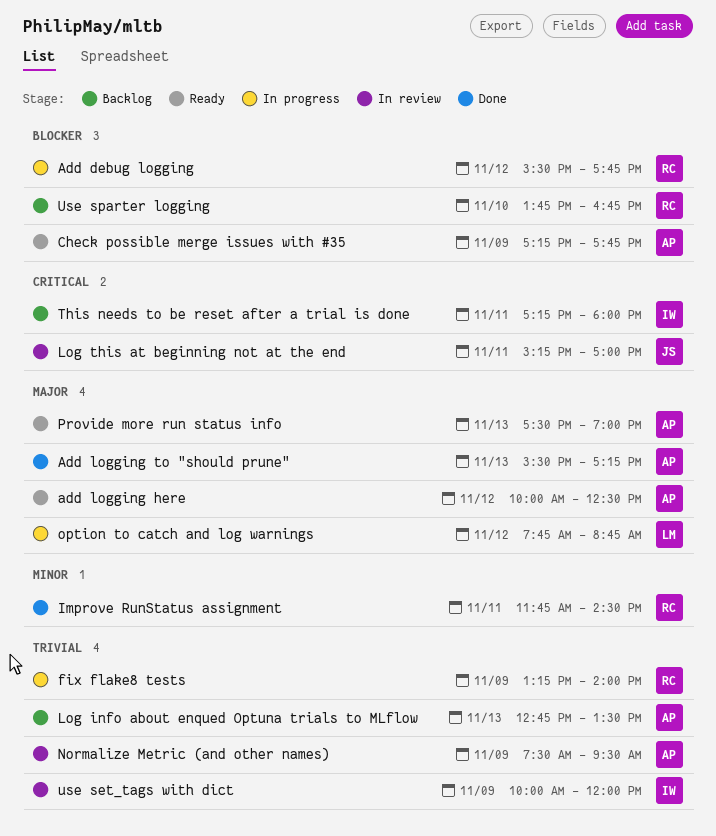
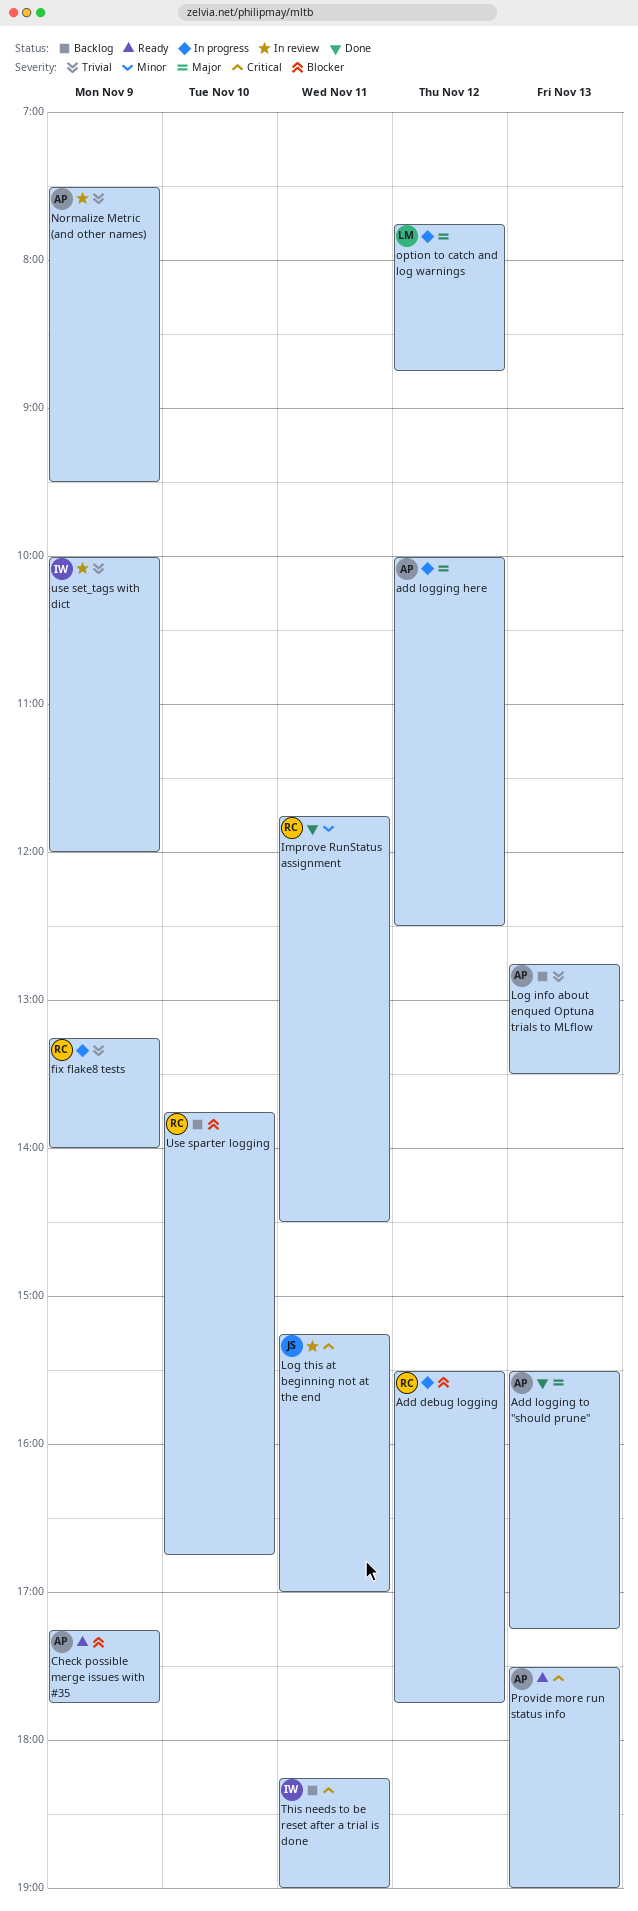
add logging here, status: Ready -> In progress
Provide more run status info, priority: Major -> Critical
This needs to be reset after a trial is done, begins: 17:15 -> 18:15
This needs to be reset after a trial is done, ends: 18:00 -> 19:00

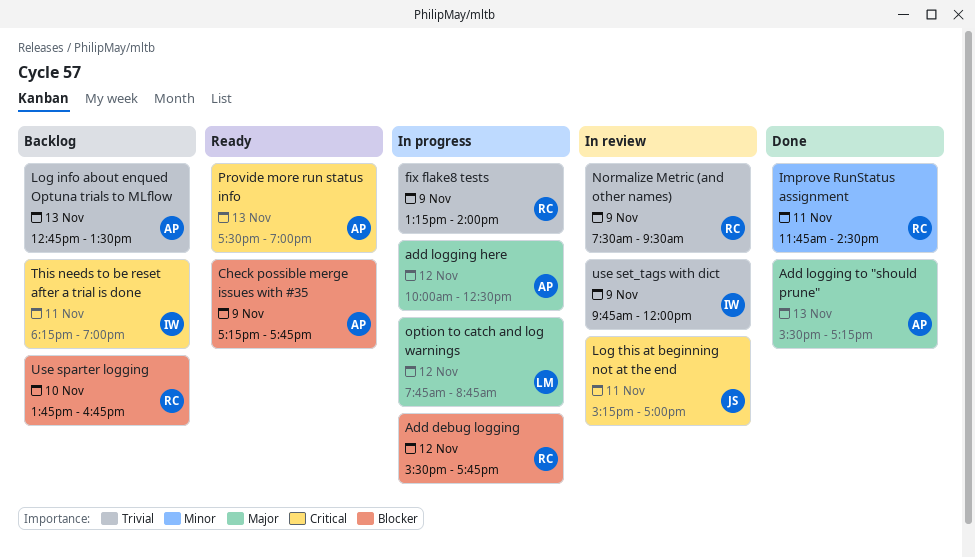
Normalize Metric (and other names), owner: AP -> RC
use set_tags with dict, begins: 10:00 -> 09:45

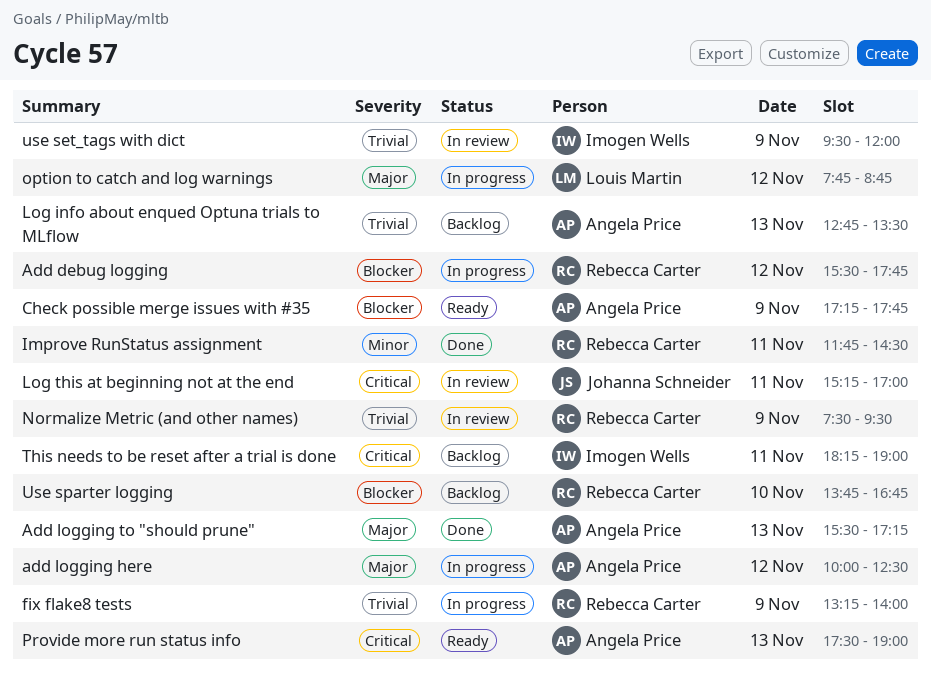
use set_tags with dict, begins: 09:45 -> 09:30

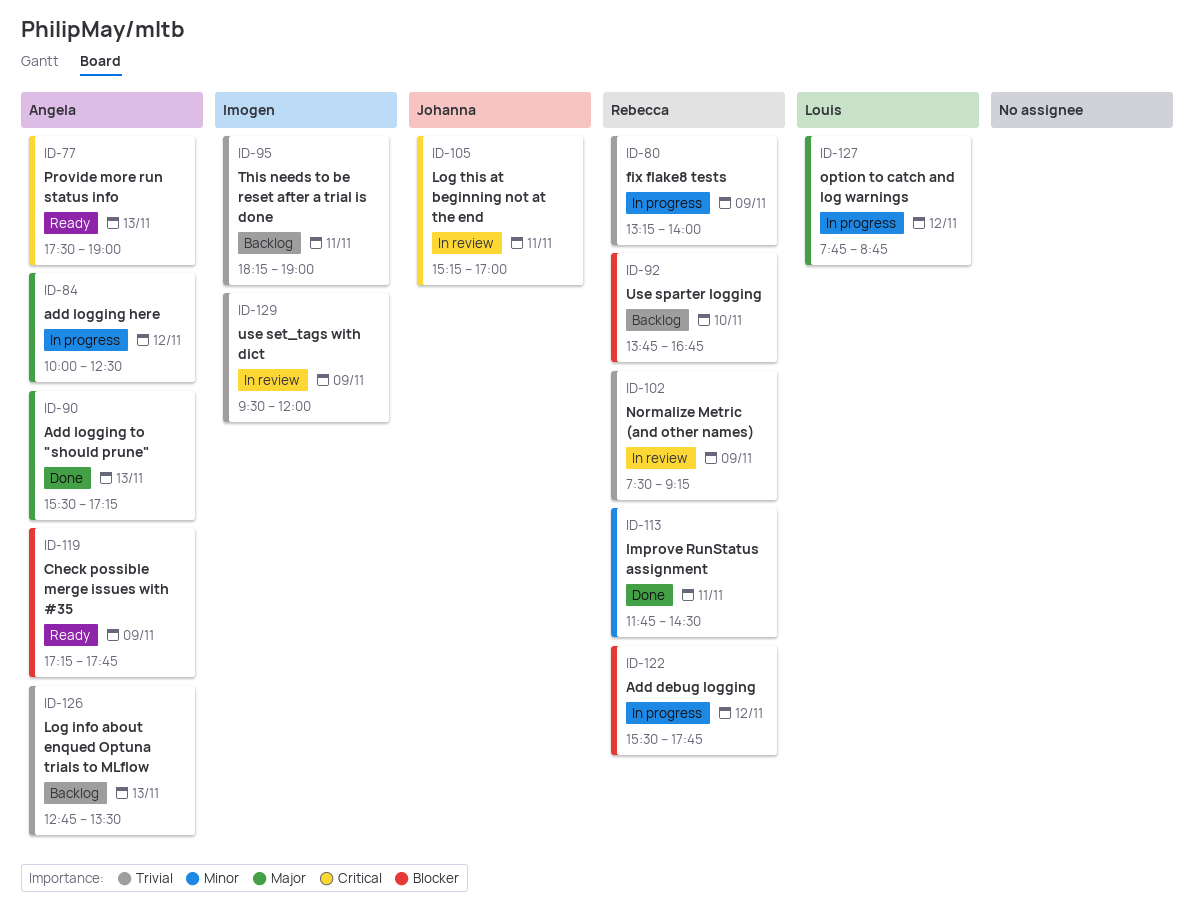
Normalize Metric (and other names), ends: 09:30 -> 09:15
This needs to be reset after a trial is done, priority: Critical -> Trivial

